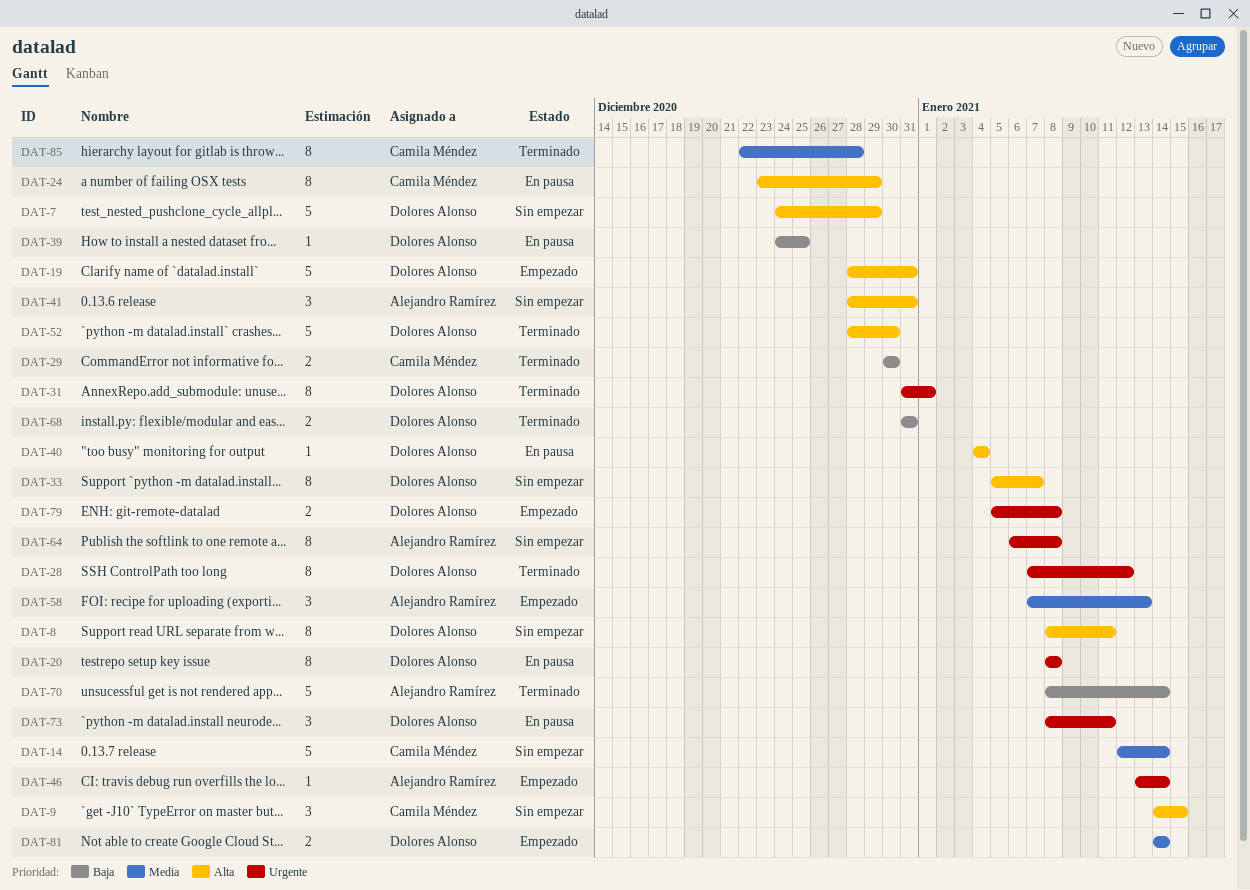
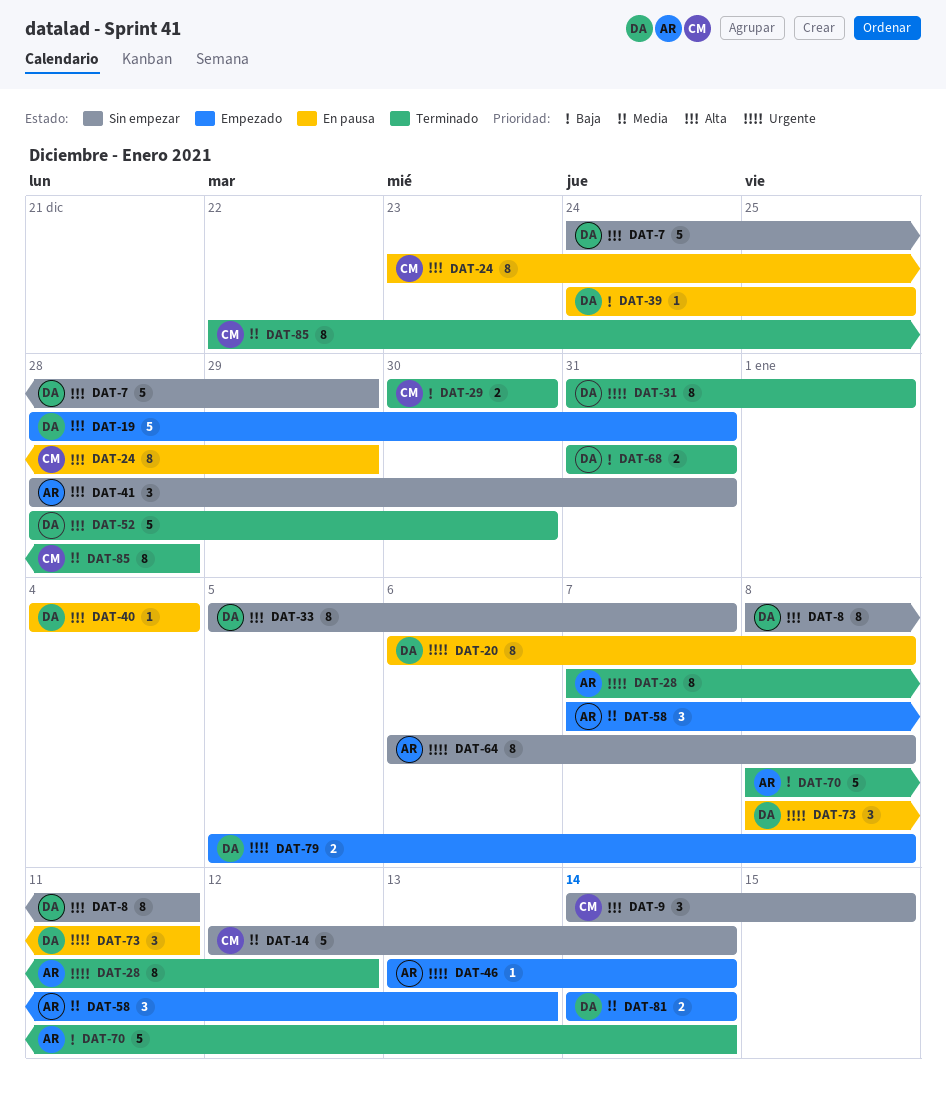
DAT-20, start: Jan 8 -> Jan 6
DAT-28, owner: Dolores Alonso -> Alejandro Ramírez

